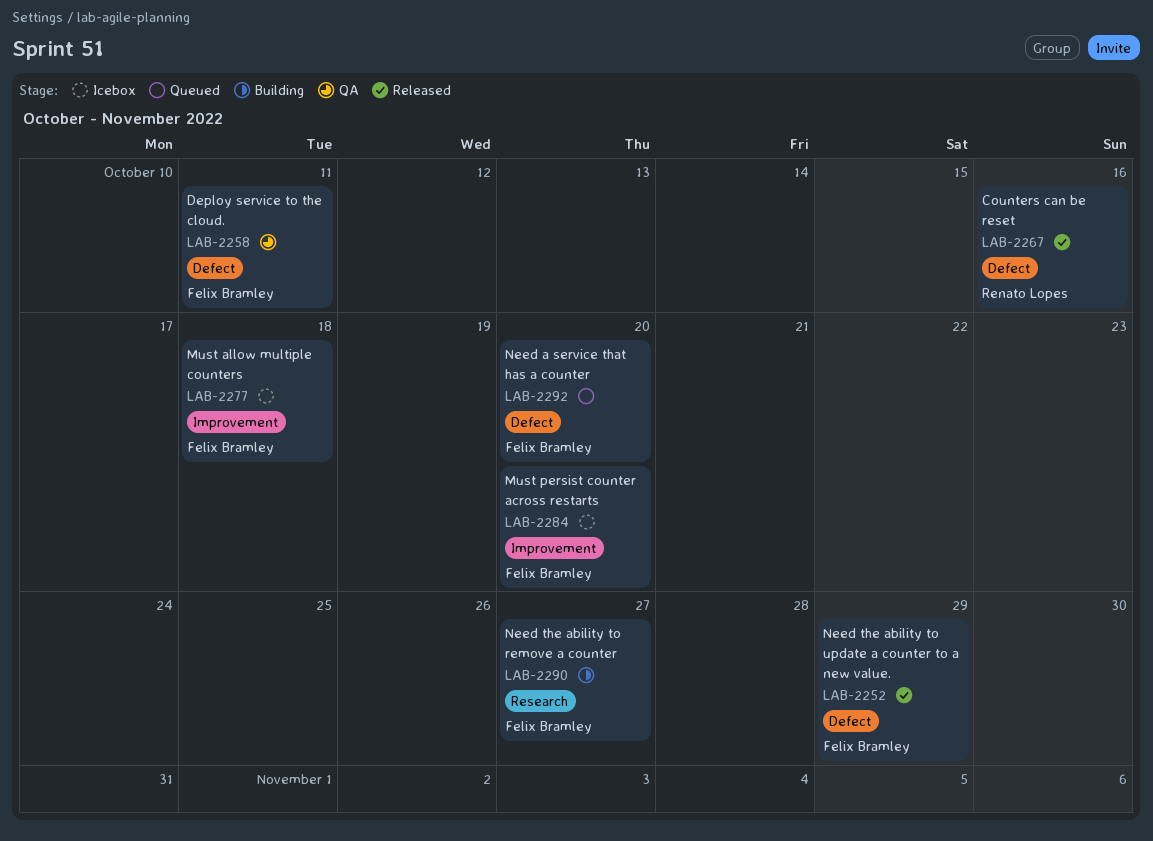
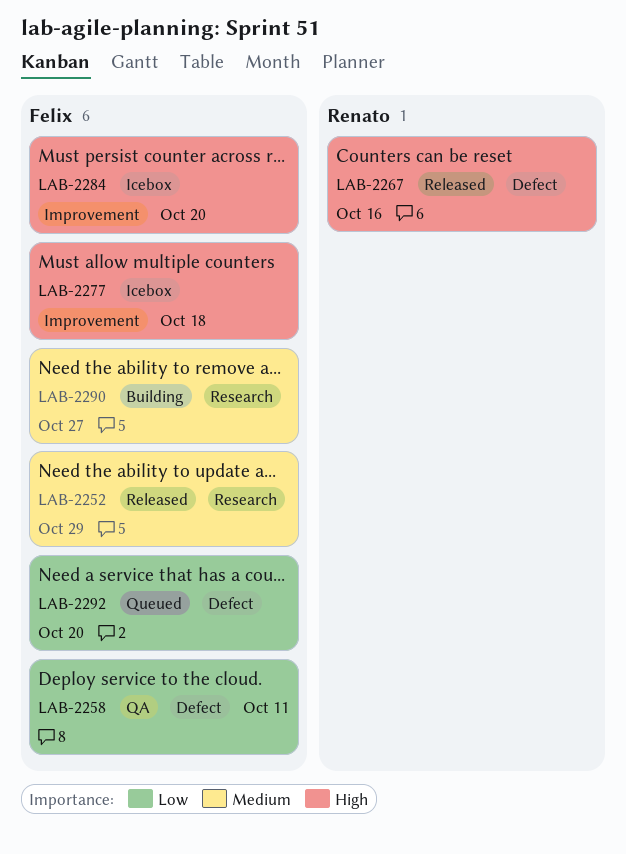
LAB-2252, label: Defect -> Research

